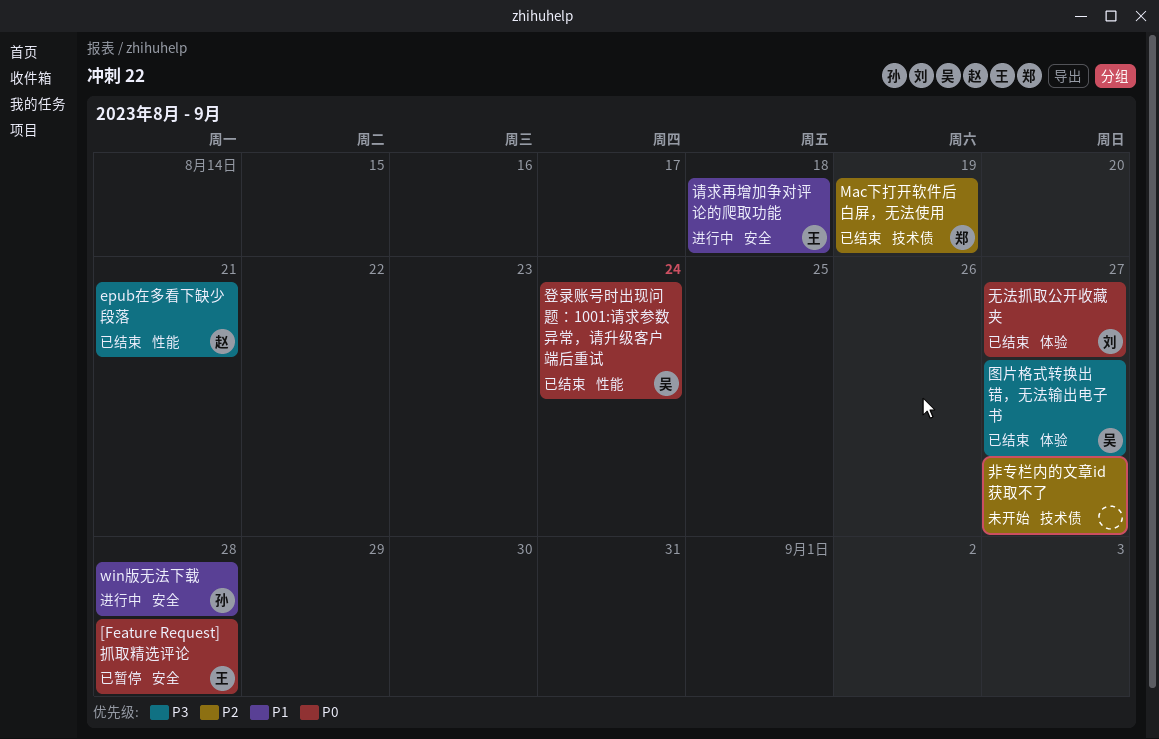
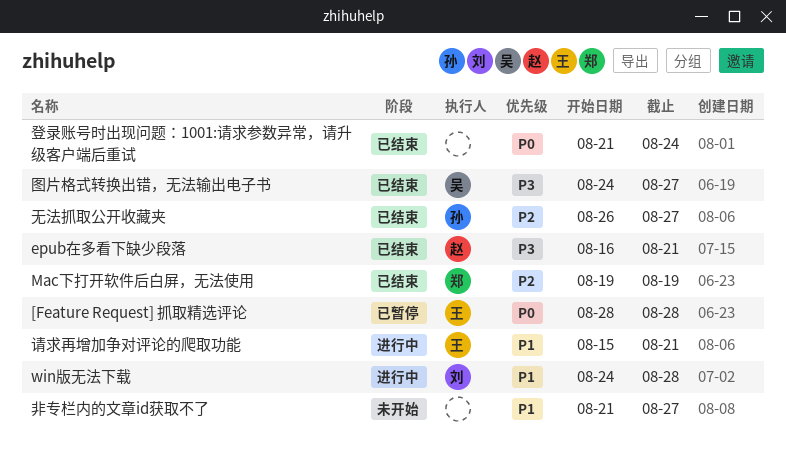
win版无法下载, owner: 孙 -> 刘
无法抓取公开收藏夹, owner: 刘 -> 孙
无法抓取公开收藏夹, priority: P0 -> P2
登录账号时出现问题：1001:请求参数异常，请升级客户端后重试, owner: 吴 -> none
请求再增加争对评论的爬取功能, due: Aug 18 -> Aug 21
非专栏内的文章id获取不了, priority: P2 -> P1

